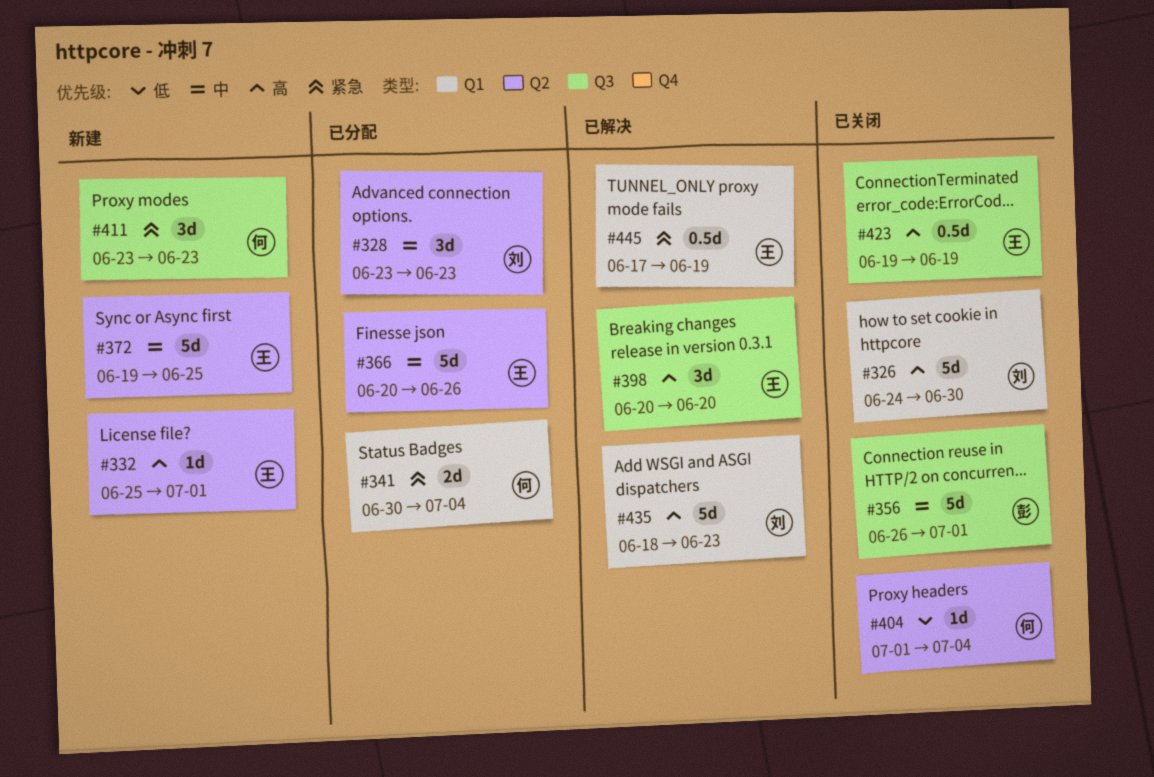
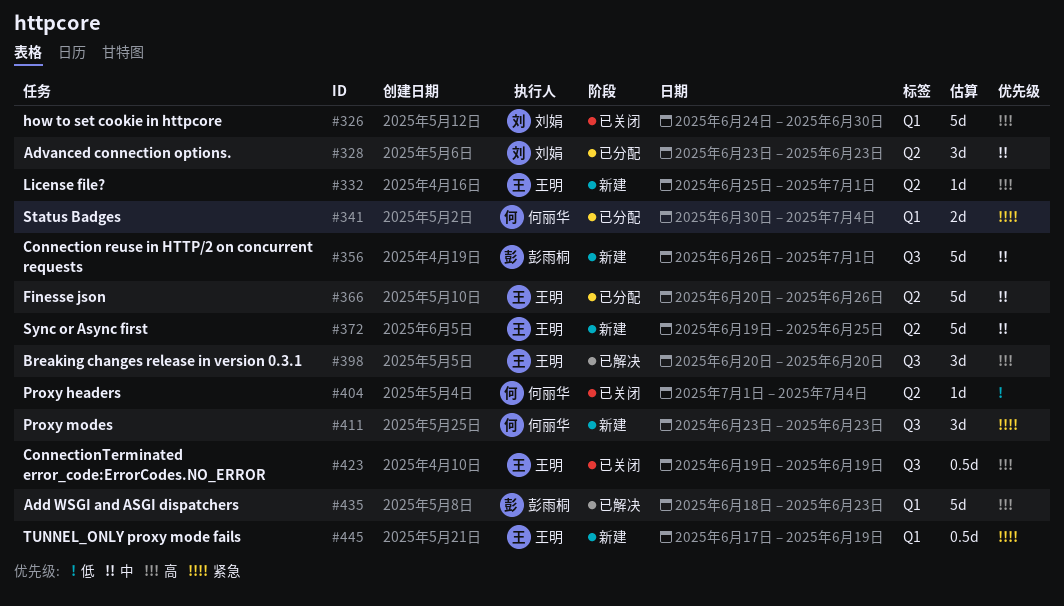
#356, status: 已关闭 -> 新建
#435, owner: 刘娟 -> 彭雨桐
#445, status: 已解决 -> 新建

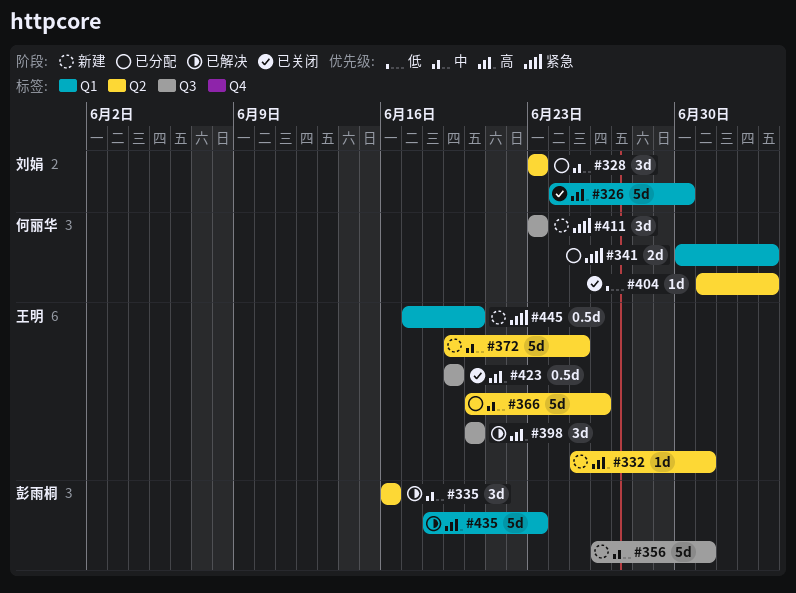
#335: none -> present
#445, due: Jun 19 -> Jun 20

